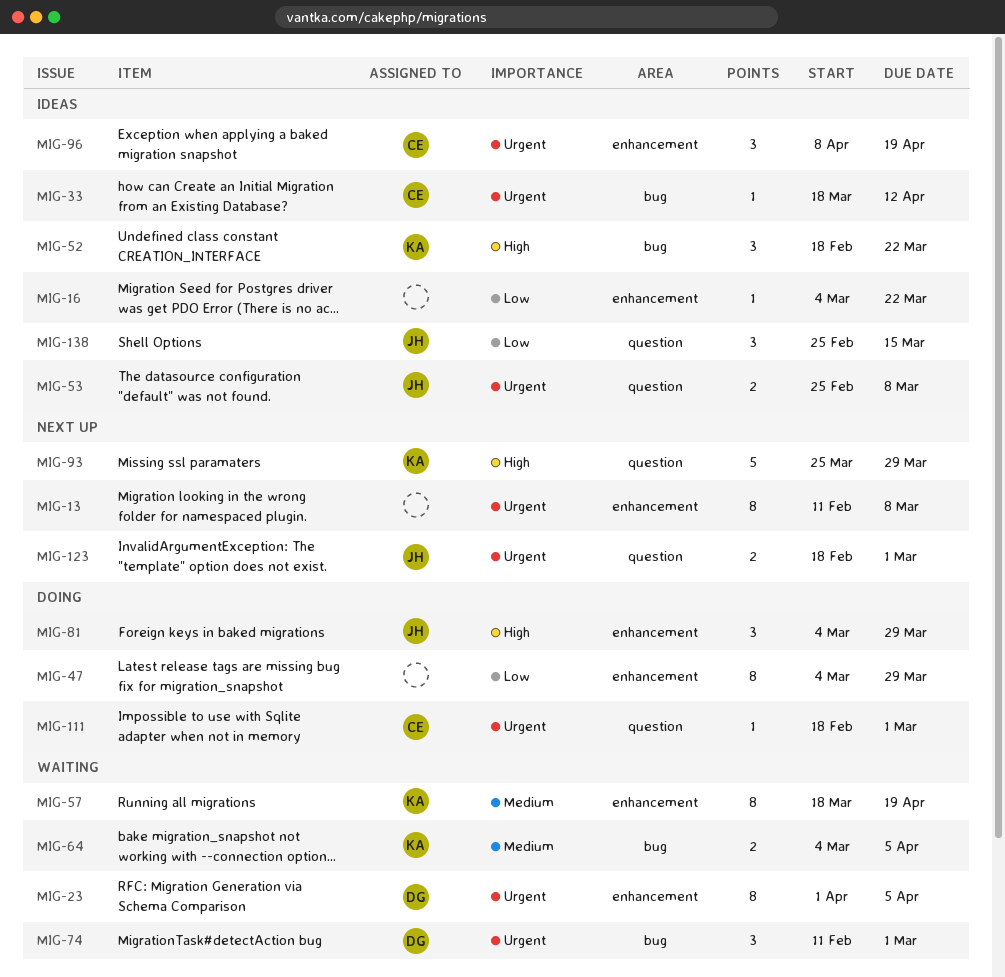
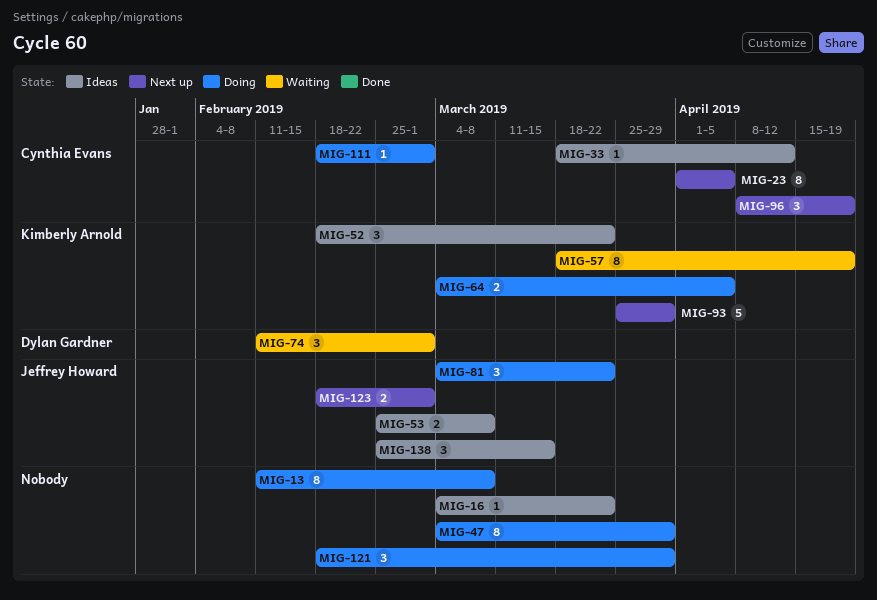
MIG-13, status: Next up -> Doing
MIG-23, status: Waiting -> Next up
MIG-23, owner: Dylan Gardner -> Cynthia Evans
MIG-64, status: Waiting -> Doing
MIG-81, due: Mar 29 -> Mar 22
MIG-96, status: Ideas -> Next up
MIG-121: none -> present

